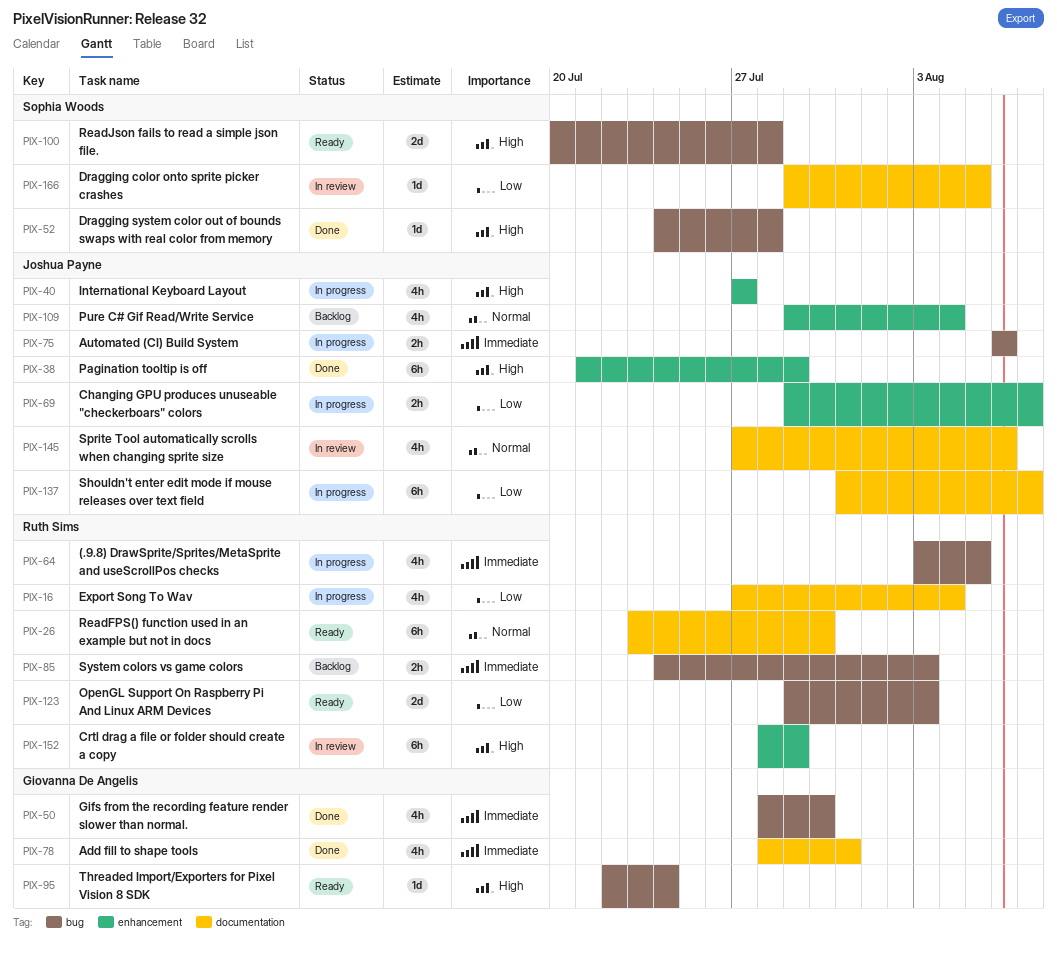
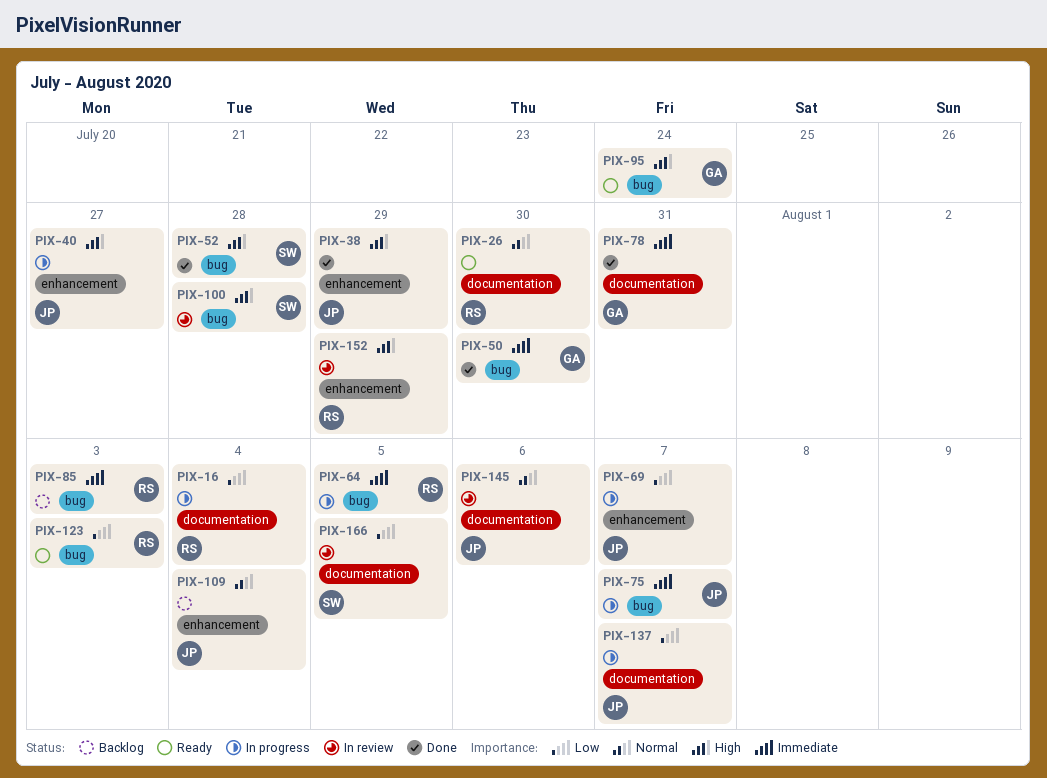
PIX-75, due: Aug 6 -> Aug 7
PIX-100, status: Ready -> In review

